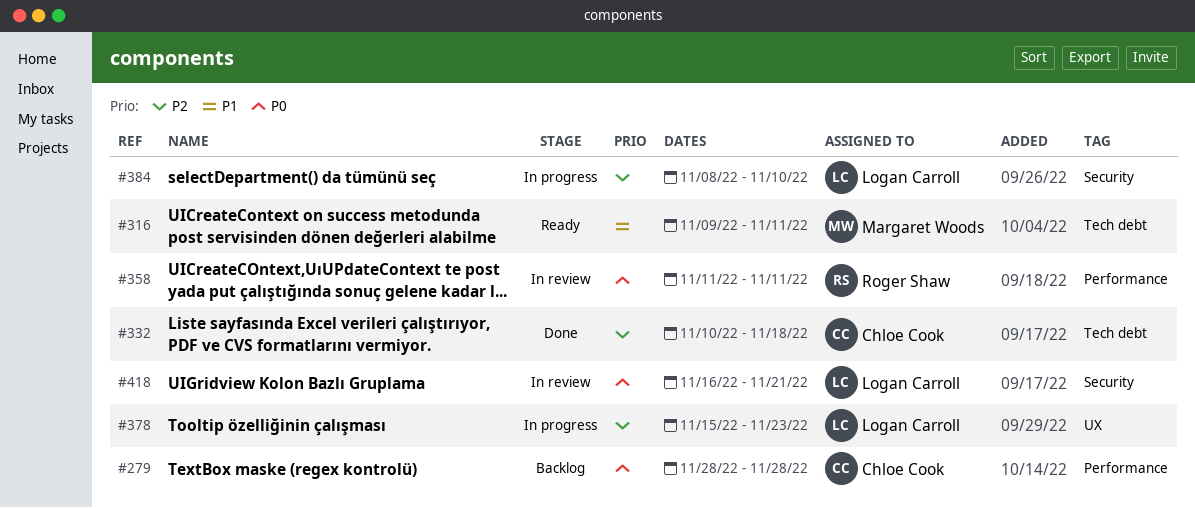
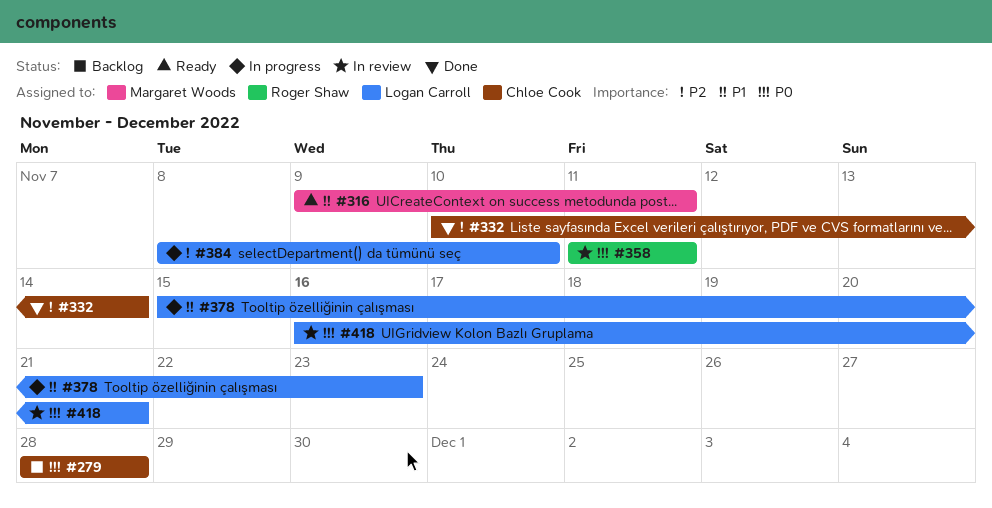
#332, due: Nov 18 -> Nov 14
#378, priority: P2 -> P1

